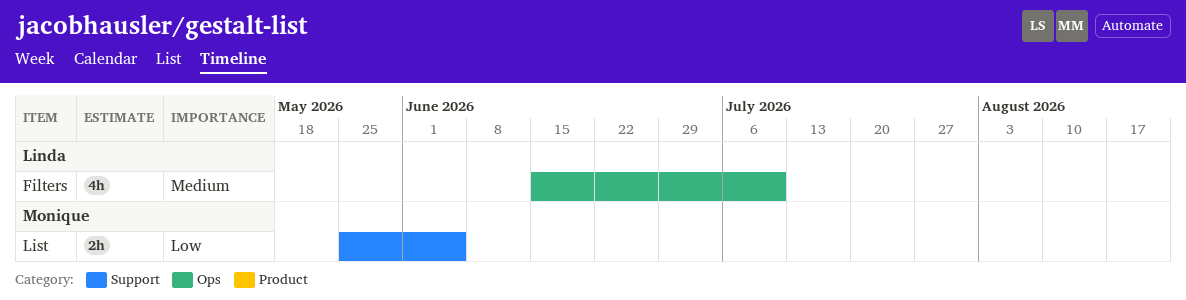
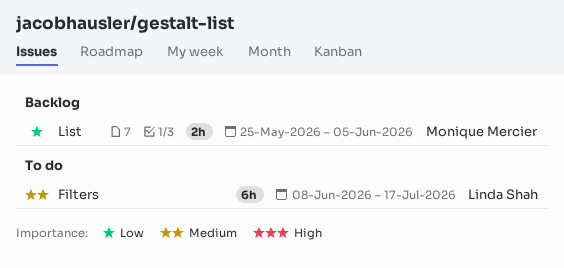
Filters, estimate: 4h -> 6h
Filters, start: Jun 15 -> Jun 8
Filters, due: Jul 10 -> Jul 17

